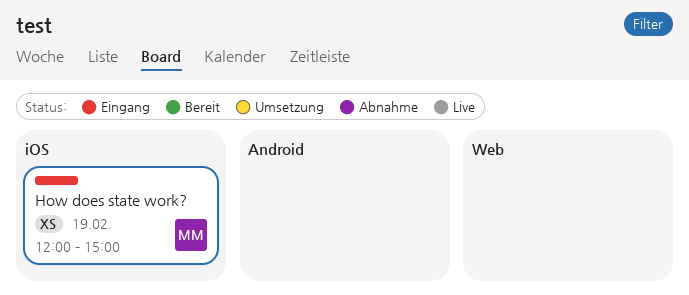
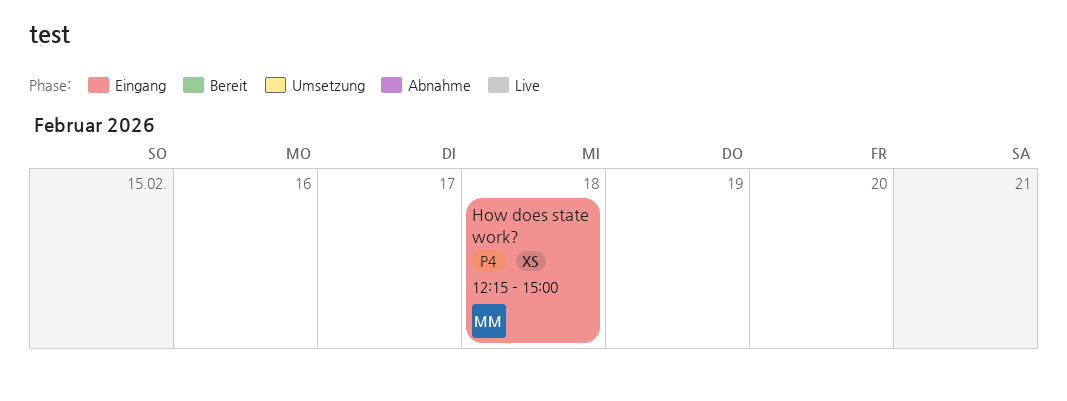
How does state work?, day: Feb 19 -> Feb 18
How does state work?, begins: 12:00 -> 12:15

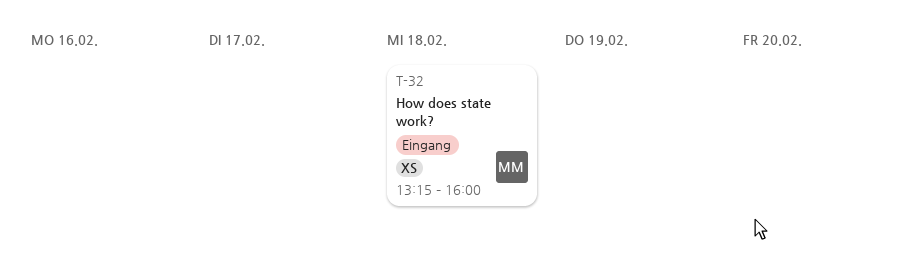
How does state work?, begins: 12:15 -> 13:15
How does state work?, ends: 15:00 -> 16:00

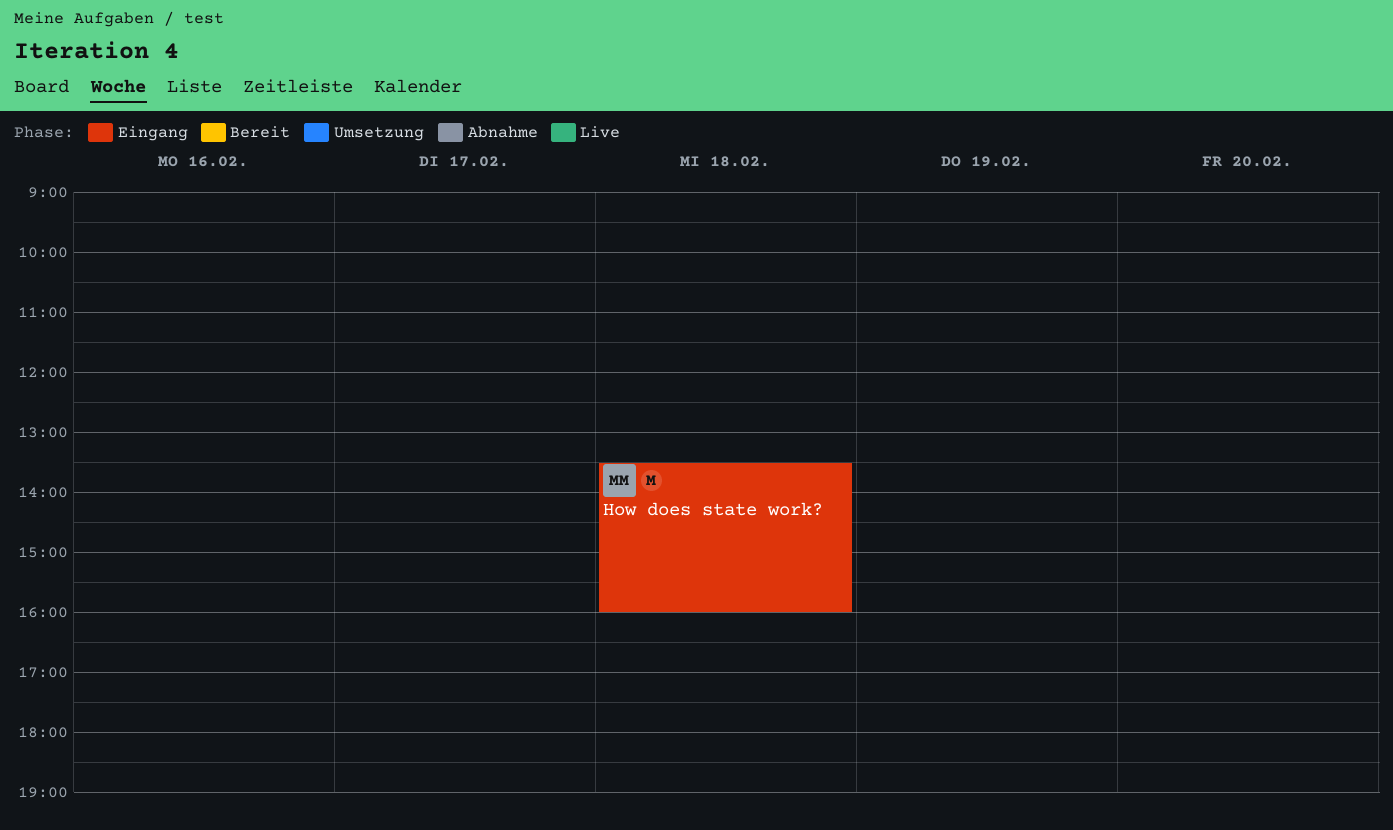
How does state work?, estimate: XS -> M
How does state work?, begins: 13:15 -> 13:30

